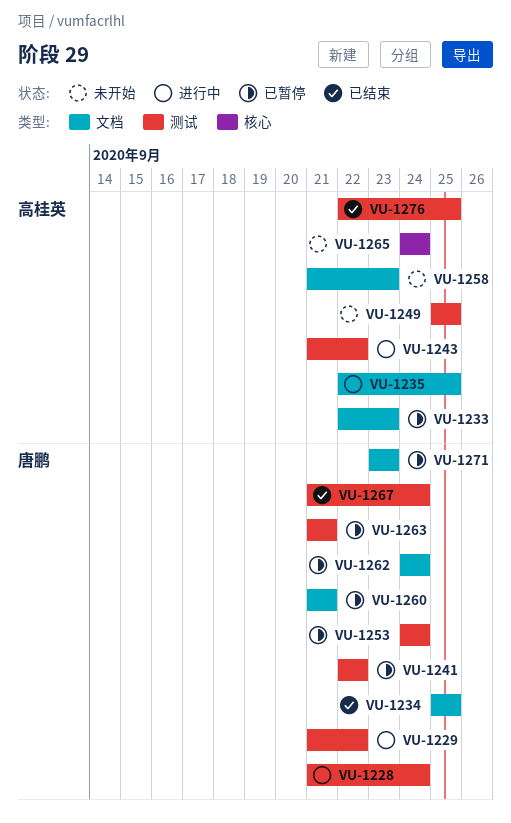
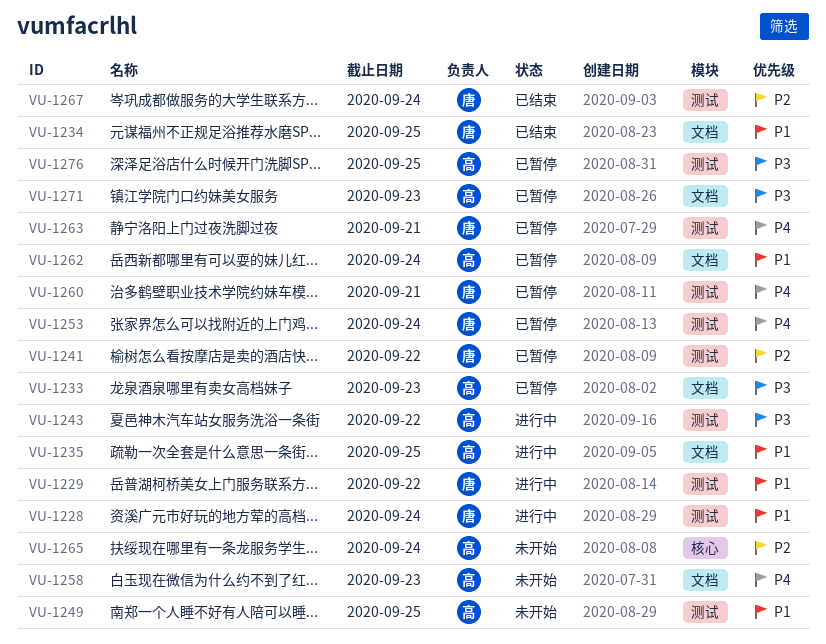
VU-1260, label: 文档 -> 测试
VU-1262, owner: 唐鹏 -> 高桂英
VU-1271, owner: 唐鹏 -> 高桂英
VU-1276, status: 已结束 -> 已暂停

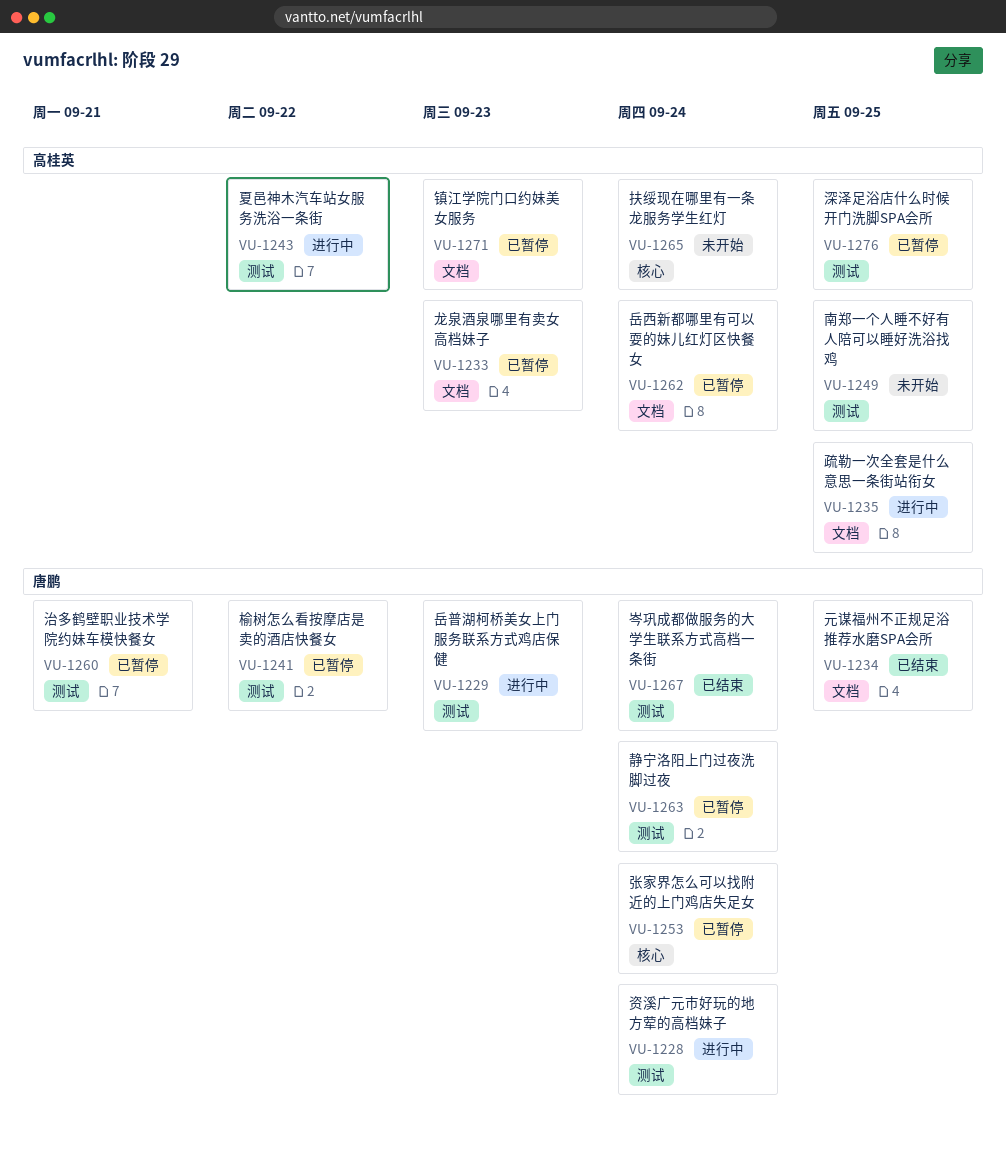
VU-1229, due: Sep 22 -> Sep 23
VU-1253, label: 测试 -> 核心
VU-1258: present -> none
VU-1263, due: Sep 21 -> Sep 24

